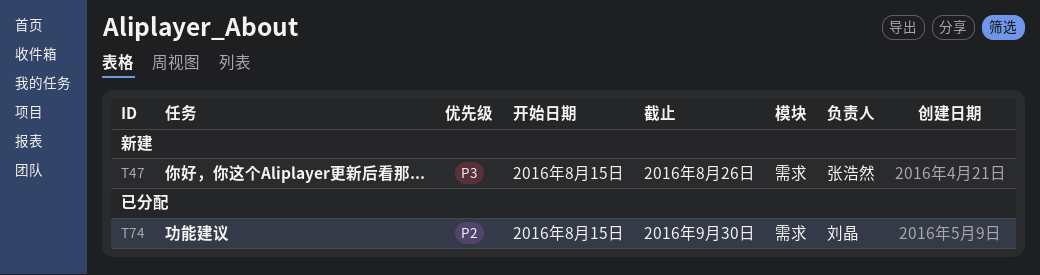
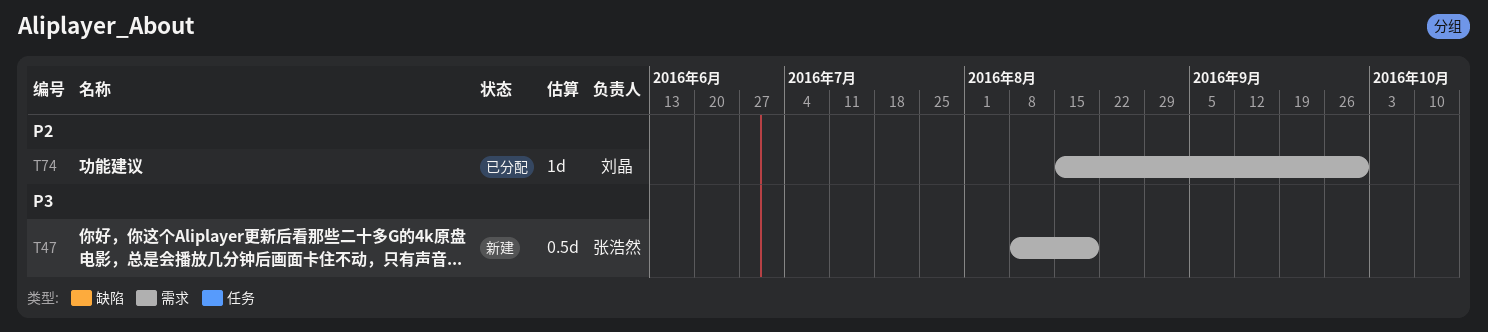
T47, start: Aug 15 -> Aug 8
T47, due: Aug 26 -> Aug 19

